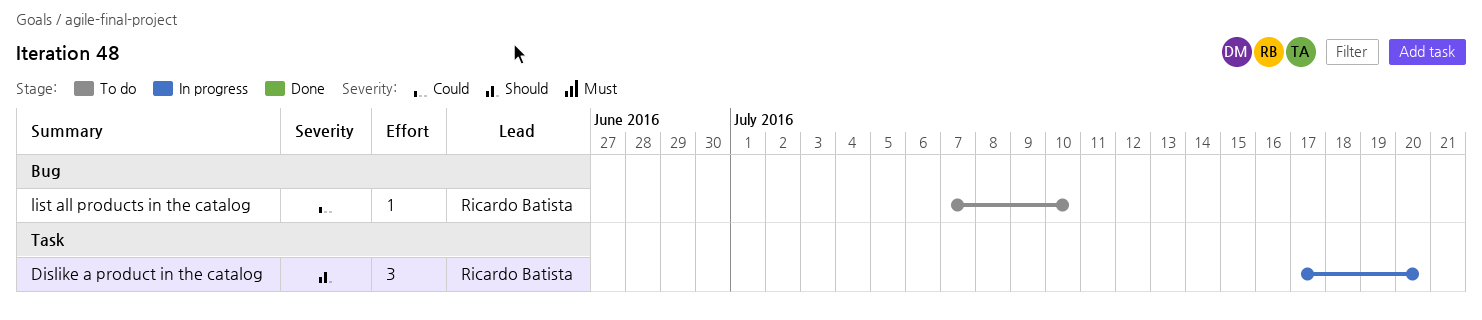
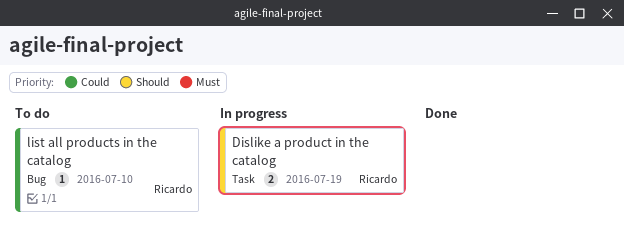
Dislike a product in the catalog, estimate: 3 -> 2
Dislike a product in the catalog, due: Jul 20 -> Jul 19

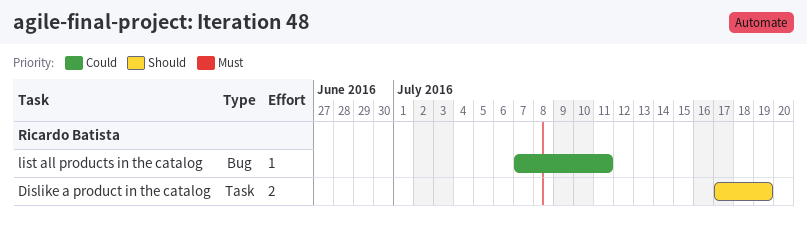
list all products in the catalog, due: Jul 10 -> Jul 11

